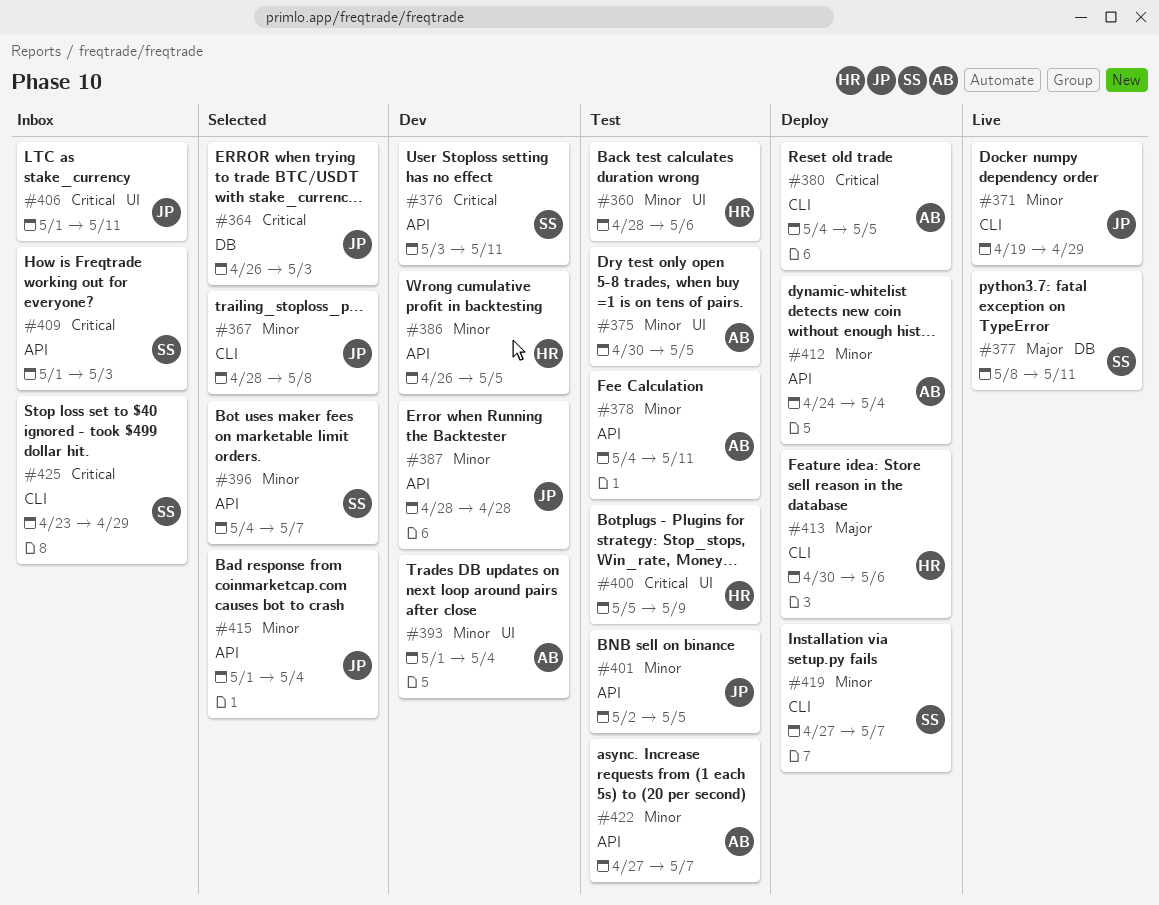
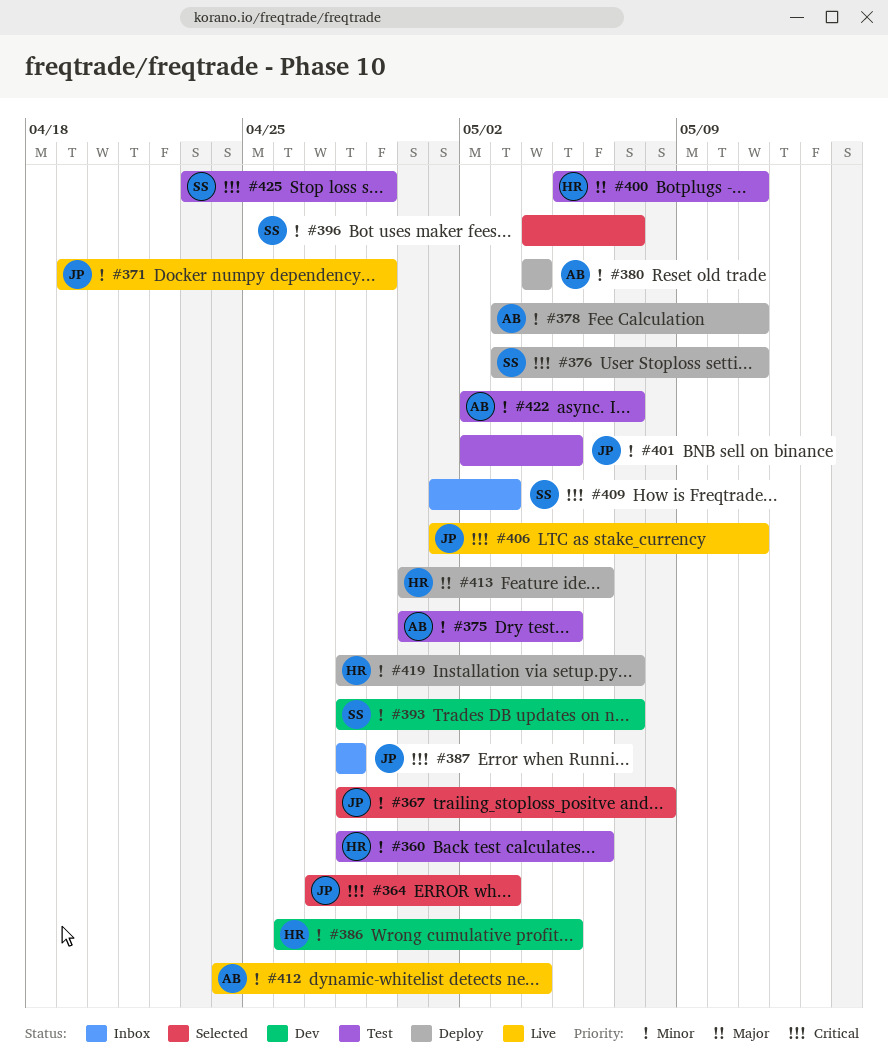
#364, start: Apr 26 -> Apr 27
#376, status: Dev -> Deploy
#377: present -> none
#378, status: Test -> Deploy
#378, start: May 4 -> May 3
#380, priority: Critical -> Minor
#380, due: May 5 -> May 4
#387, status: Dev -> Inbox
#387, priority: Minor -> Critical
#393, owner: AB -> SS
#393, start: May 1 -> Apr 28
#393, due: May 4 -> May 7
#400, priority: Critical -> Major
#400, due: May 9 -> May 11
#406, status: Inbox -> Live
#412, status: Deploy -> Live
#415: present -> none
#419, owner: SS -> HR
#419, start: Apr 27 -> Apr 28
#422, start: Apr 27 -> May 2
#425, status: Inbox -> Test

